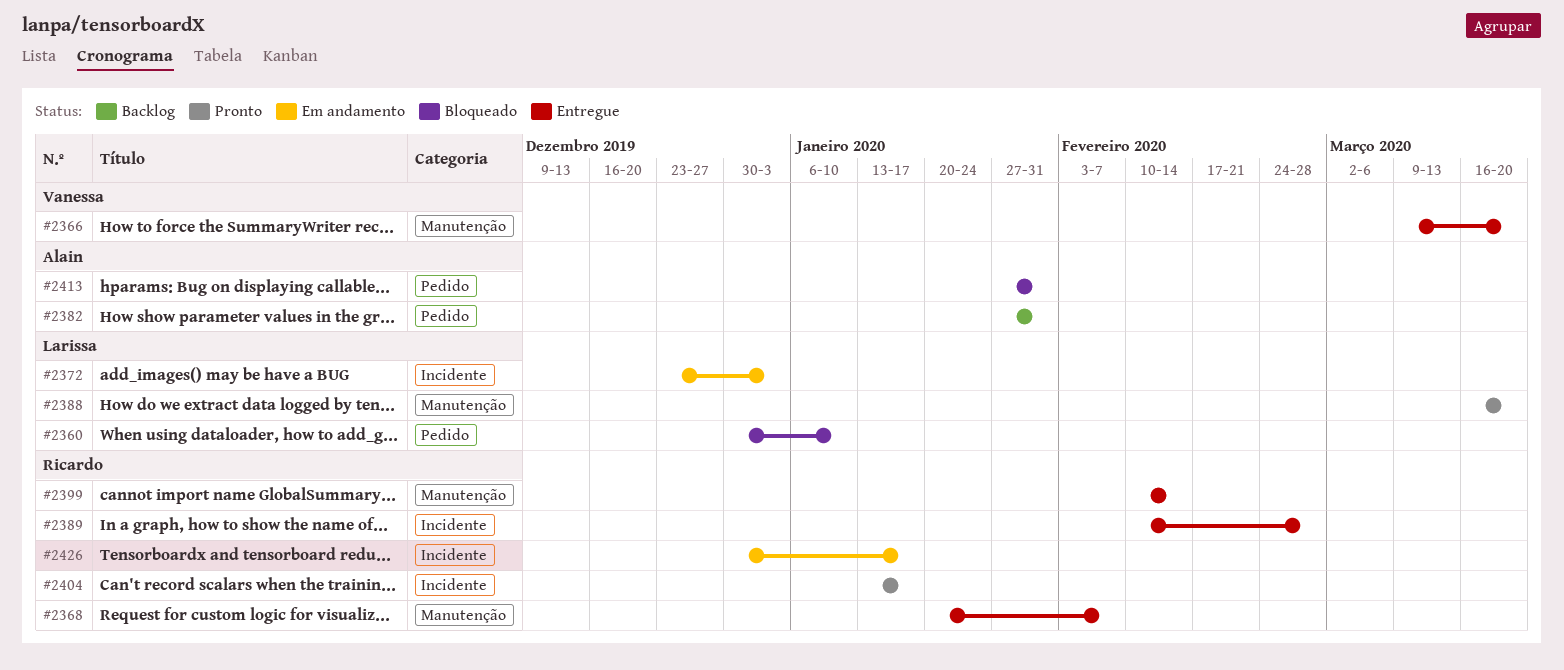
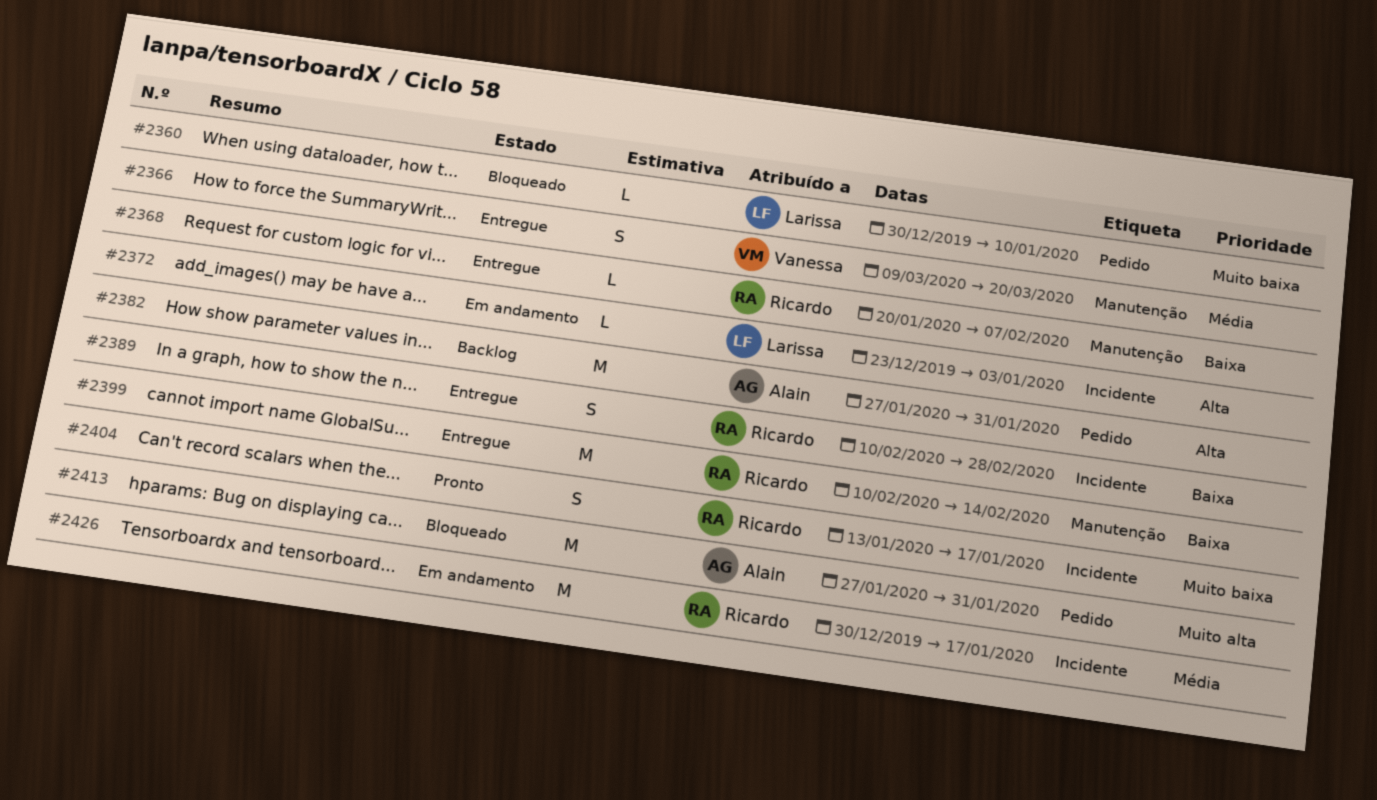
#2388: present -> none

